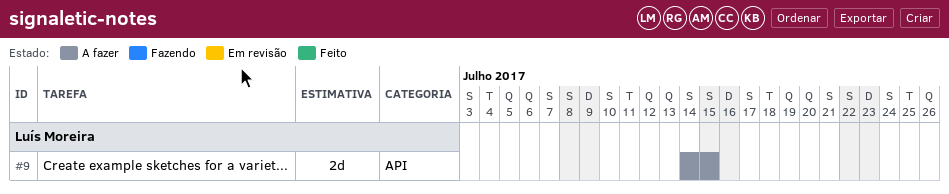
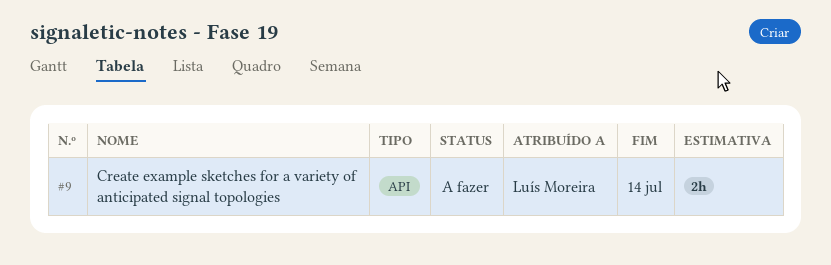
#9, estimate: 2d -> 2h
#9, due: Jul 15 -> Jul 14

